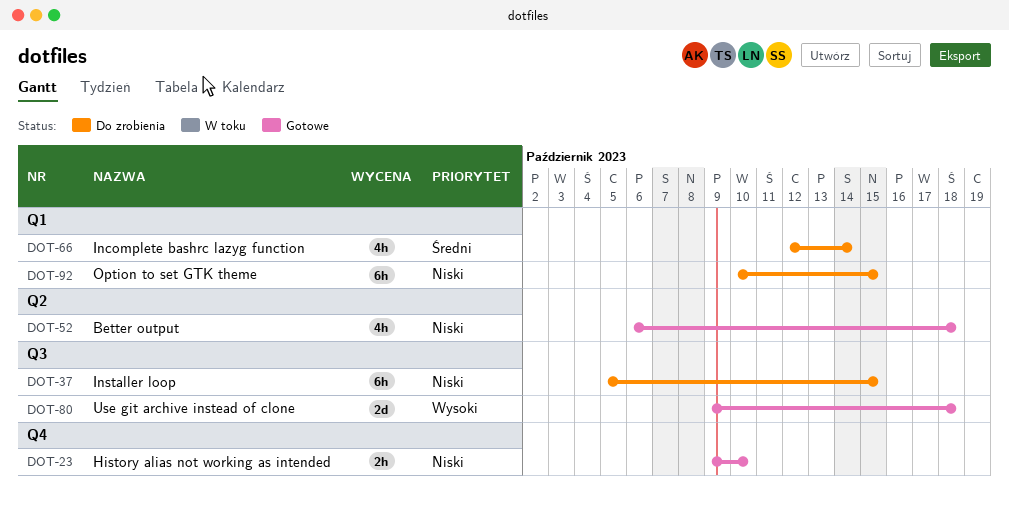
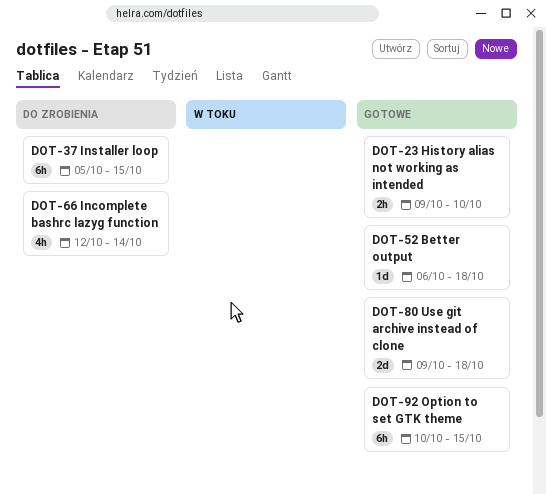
DOT-52, estimate: 4h -> 1d
DOT-92, status: Do zrobienia -> Gotowe

